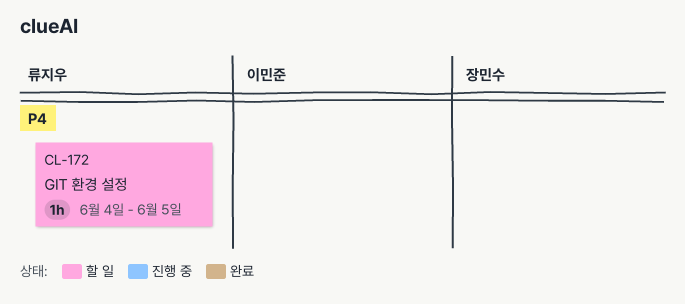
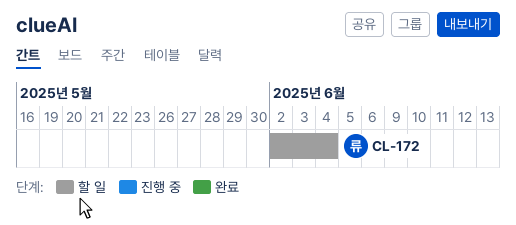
CL-172, start: Jun 4 -> Jun 2
CL-172, due: Jun 5 -> Jun 4

